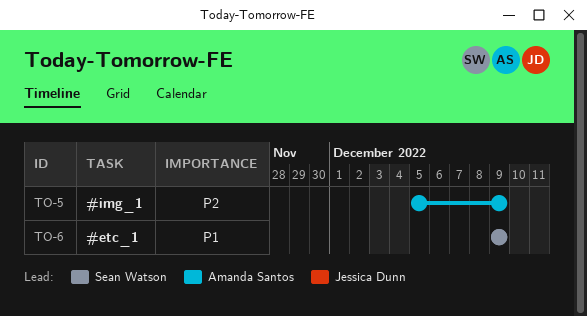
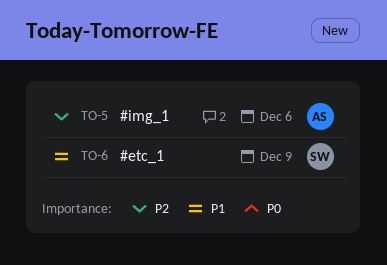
TO-5, due: Dec 9 -> Dec 6

